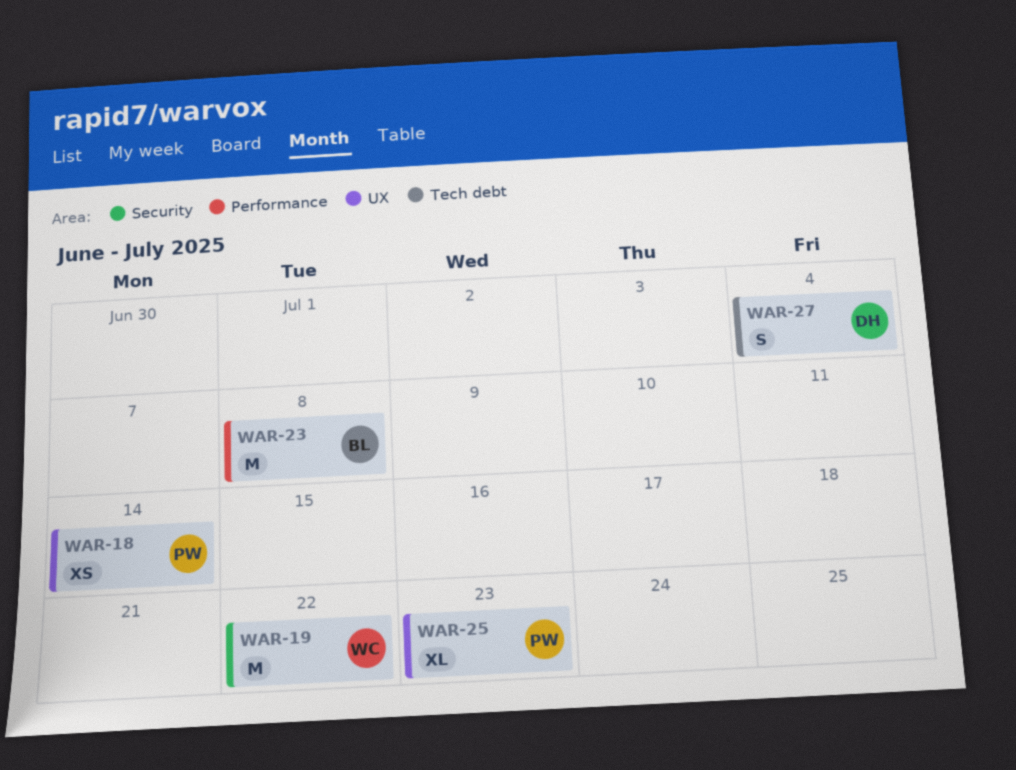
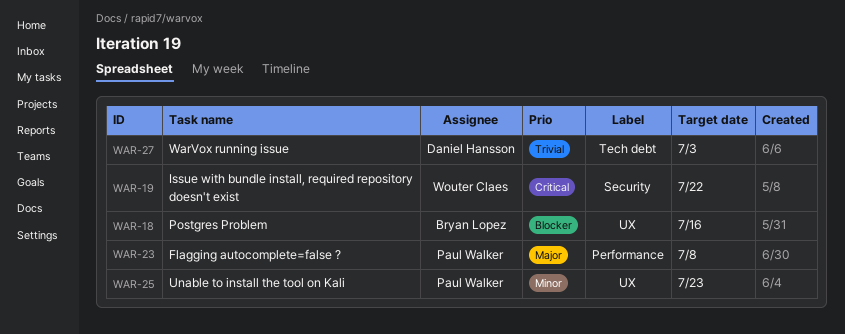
WAR-18, owner: Paul Walker -> Bryan Lopez
WAR-18, due: Jul 14 -> Jul 16
WAR-23, owner: Bryan Lopez -> Paul Walker
WAR-27, due: Jul 4 -> Jul 3

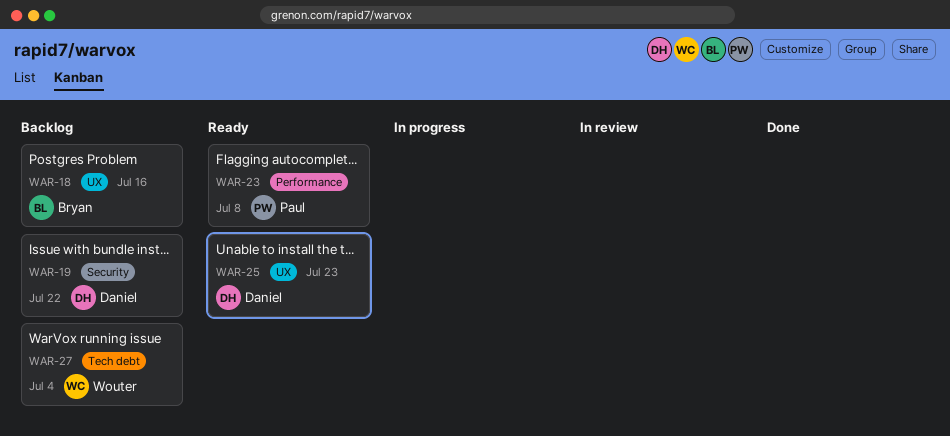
WAR-19, owner: Wouter Claes -> Daniel Hansson
WAR-25, owner: Paul Walker -> Daniel Hansson
WAR-27, owner: Daniel Hansson -> Wouter Claes
WAR-27, due: Jul 3 -> Jul 4

